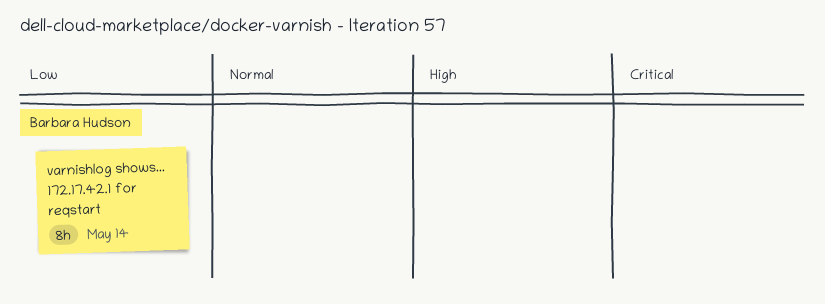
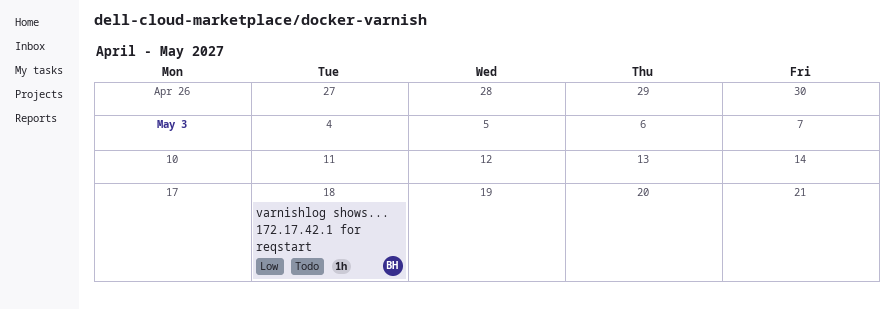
varnishlog shows... 172.17.42.1 for reqstart, estimate: 8h -> 1h
varnishlog shows... 172.17.42.1 for reqstart, due: May 14 -> May 18

